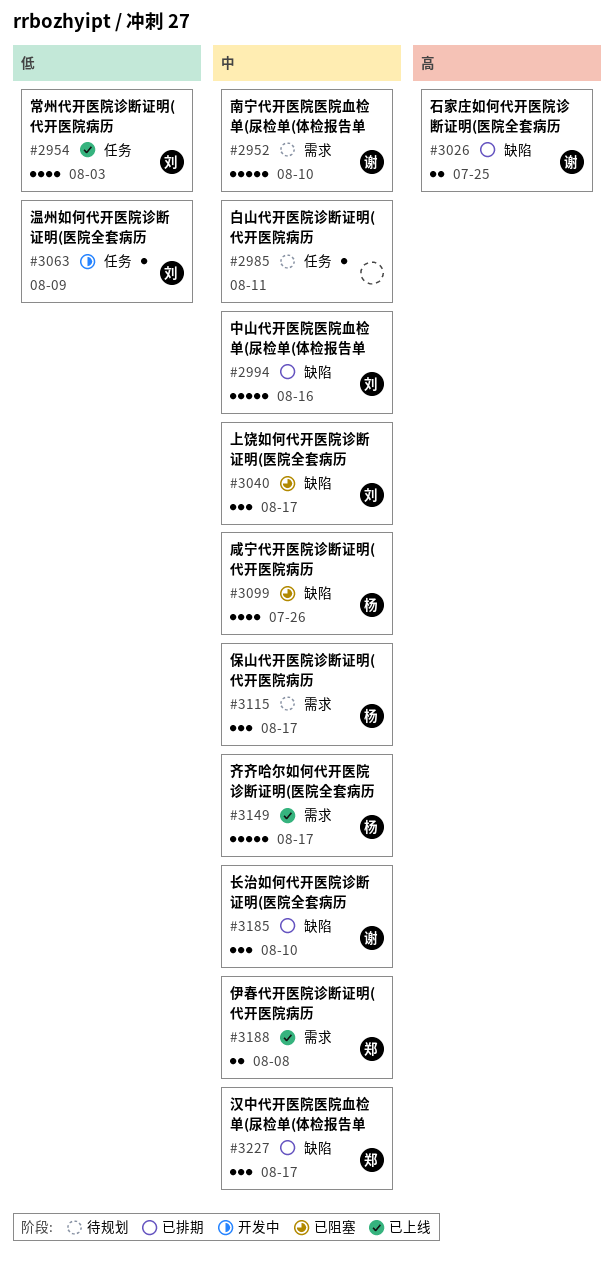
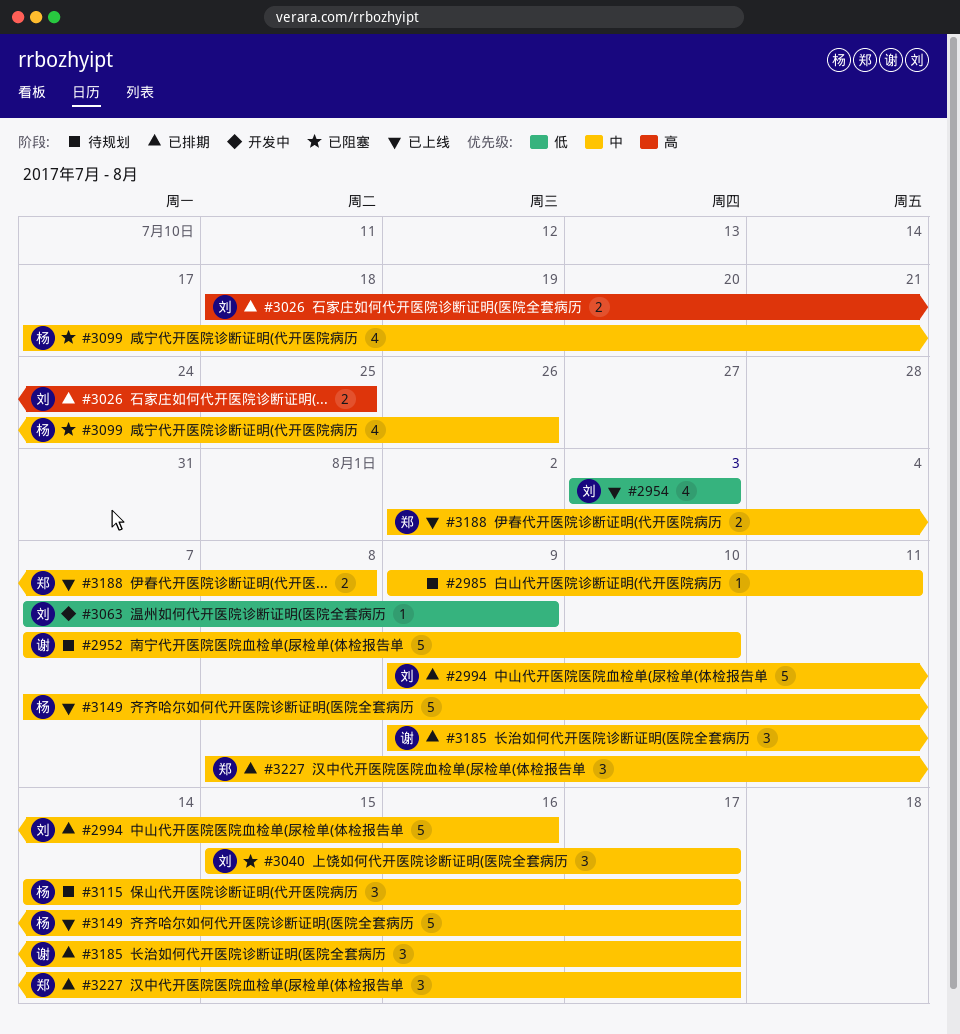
#3026, owner: 谢 -> 刘
#3185, due: Aug 10 -> Aug 17

